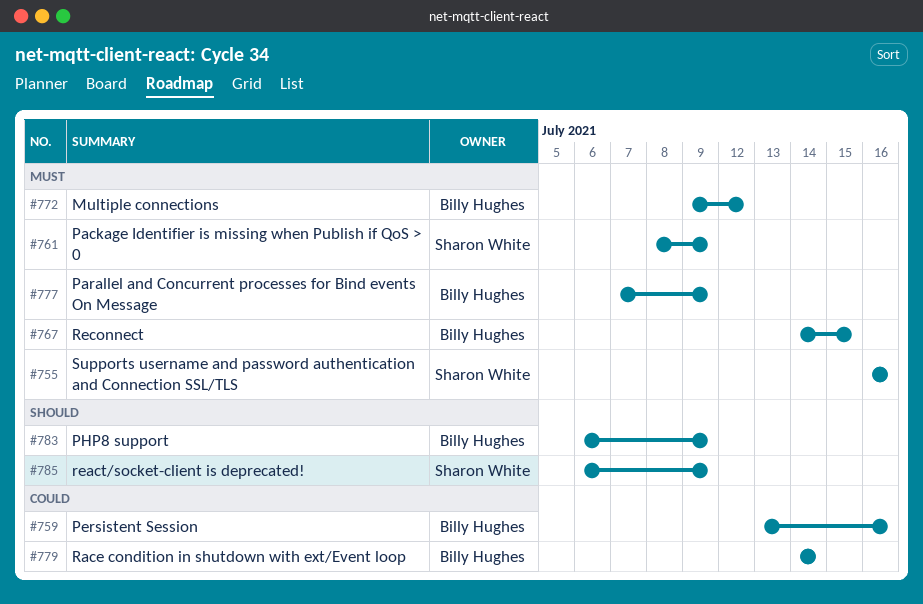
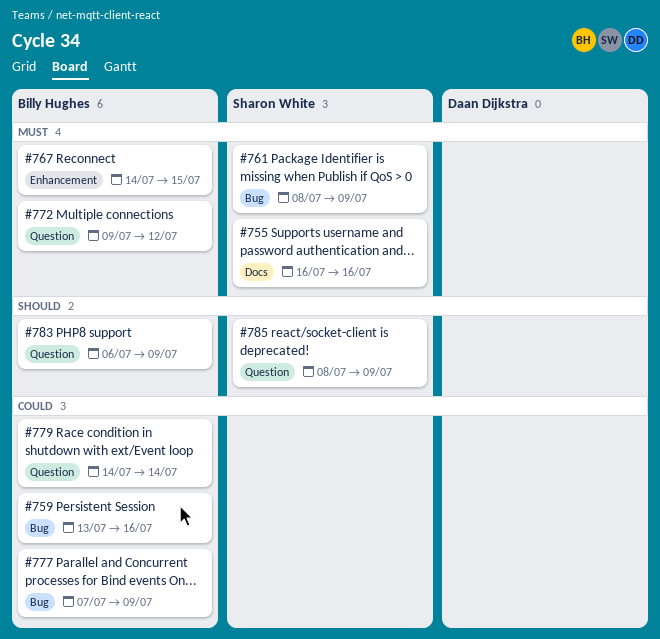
#777, priority: Must -> Could
#785, start: Jul 6 -> Jul 8

